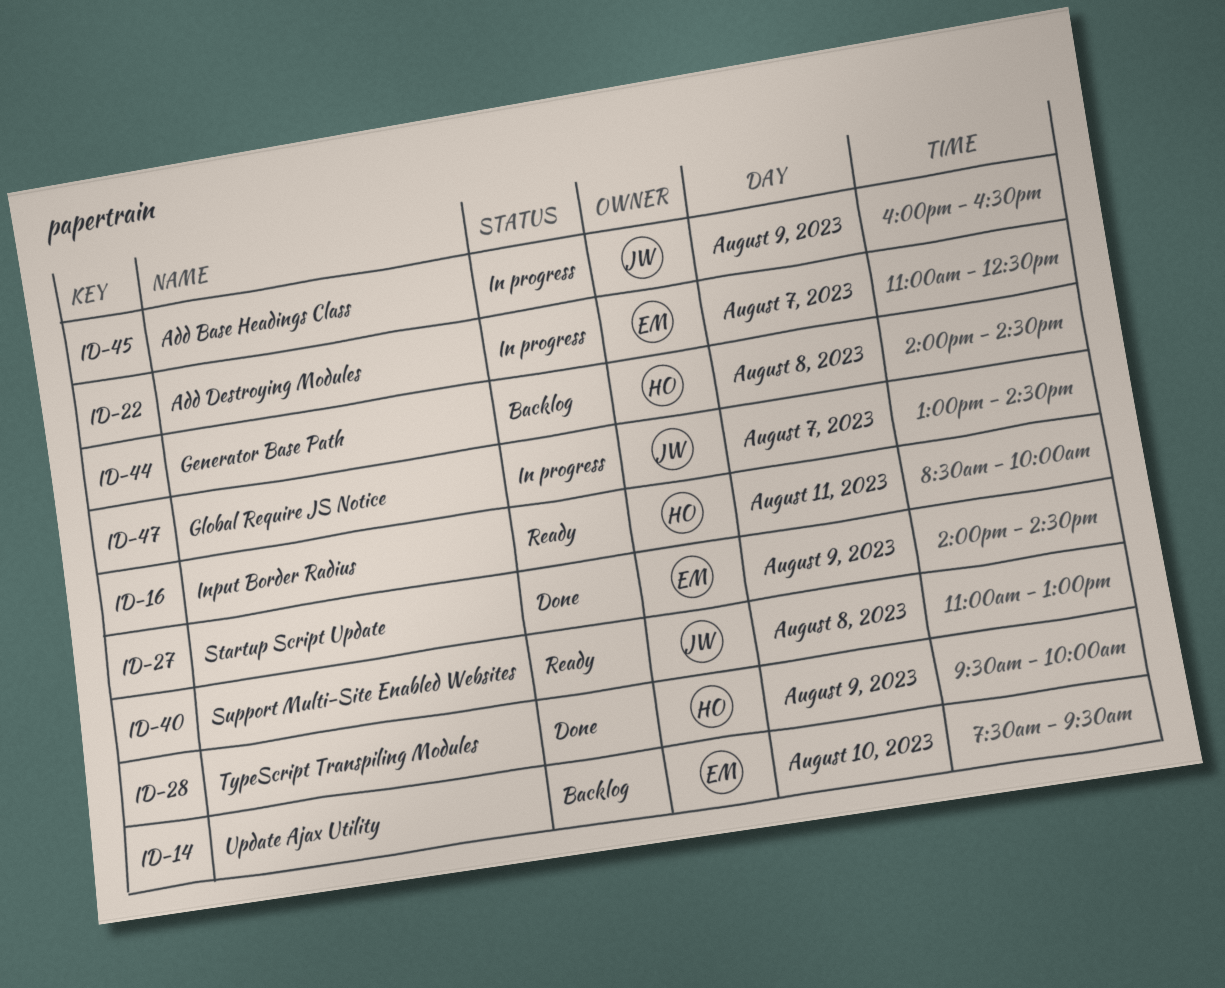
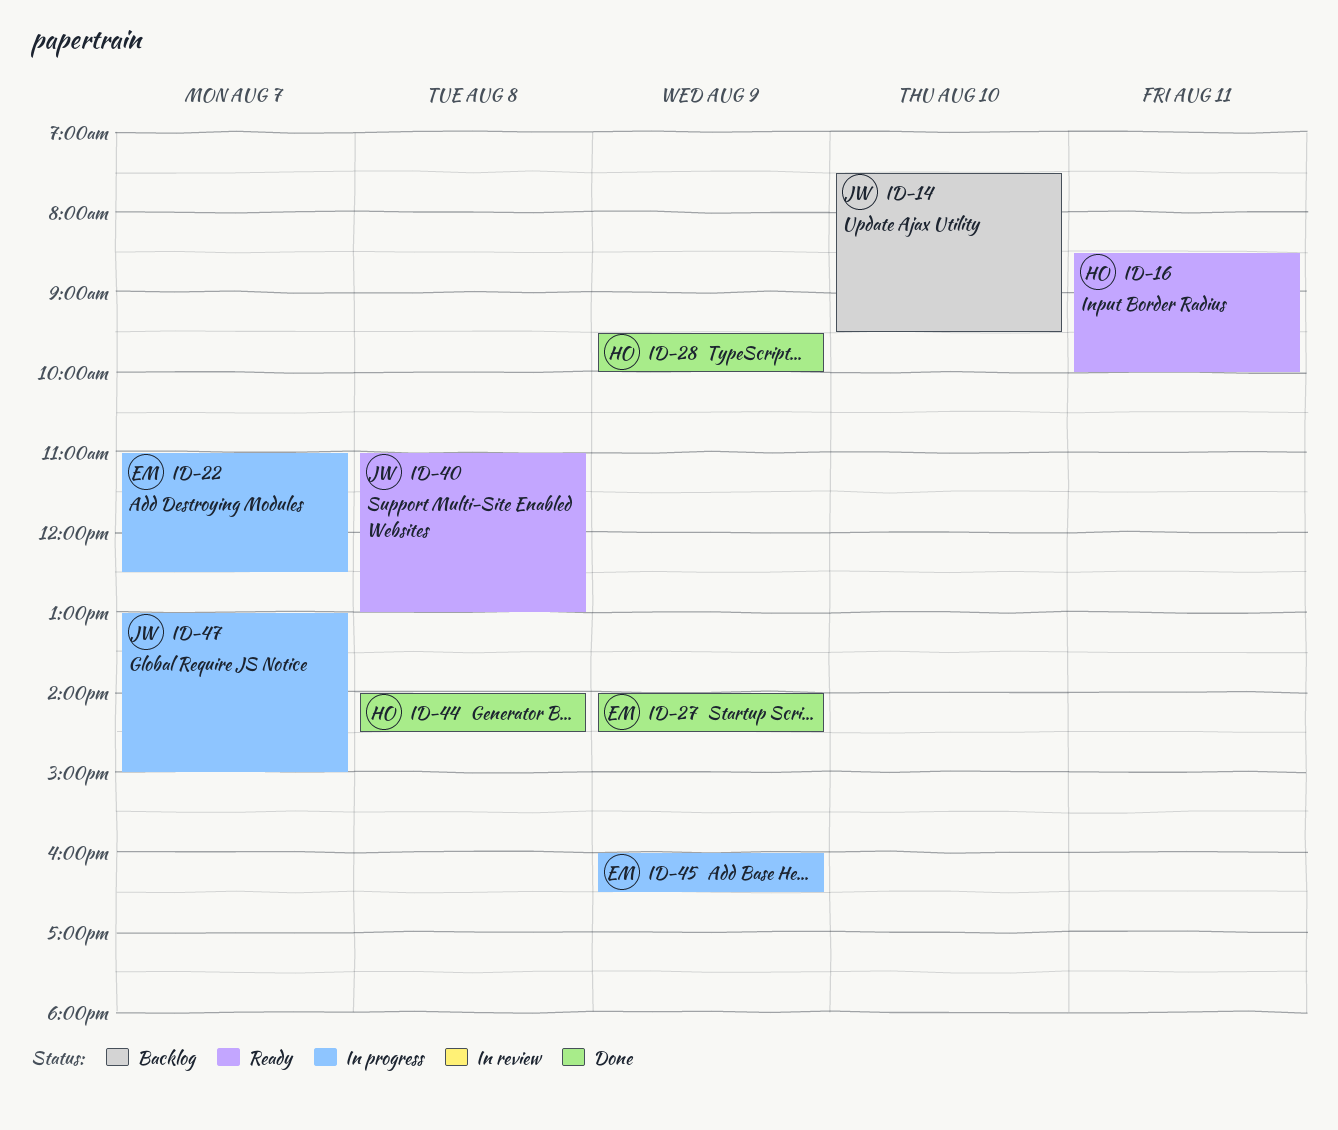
ID-14, owner: EM -> JW
ID-44, status: Backlog -> Done
ID-45, owner: JW -> EM
ID-47, ends: 14:30 -> 15:00

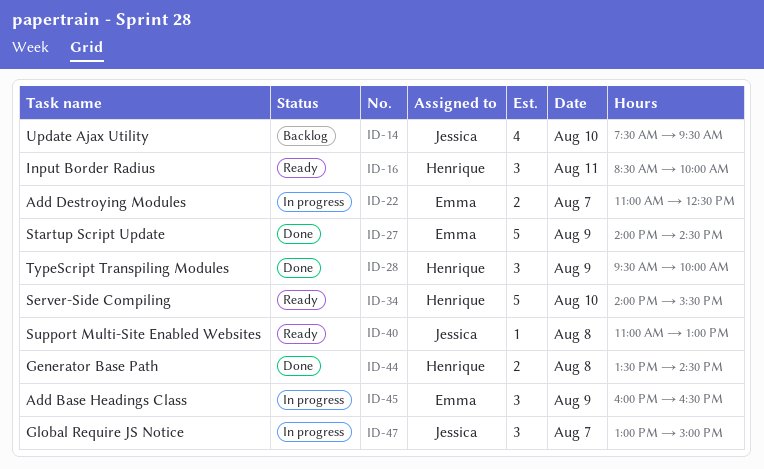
ID-34: none -> present
ID-44, begins: 14:00 -> 13:30

